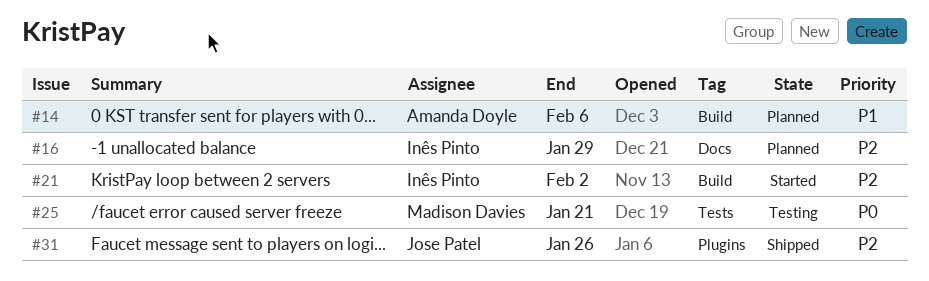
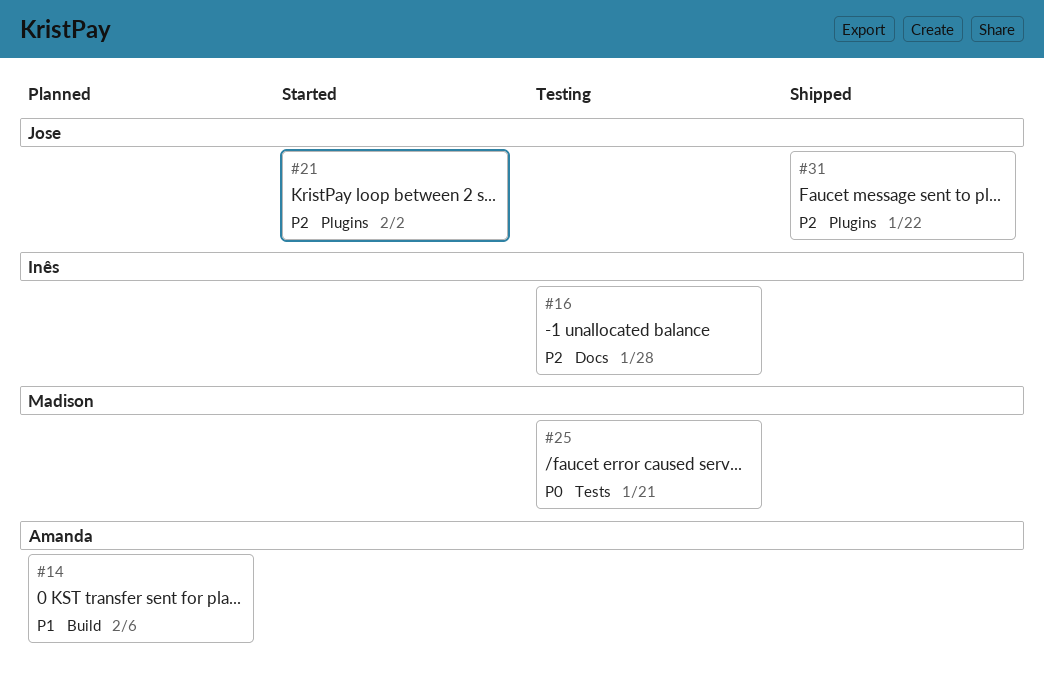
#16, status: Planned -> Testing
#16, due: Jan 29 -> Jan 28
#21, owner: Inês Pinto -> Jose Patel
#21, label: Build -> Plugins
#31, due: Jan 26 -> Jan 22

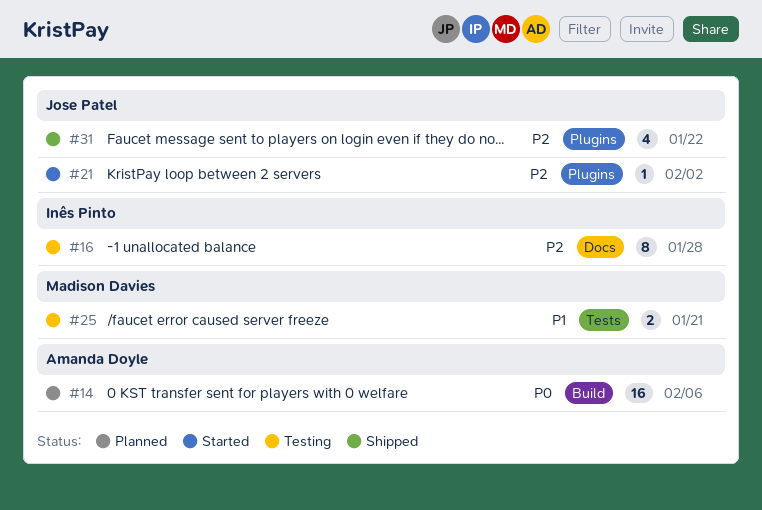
#14, priority: P1 -> P0
#25, priority: P0 -> P1

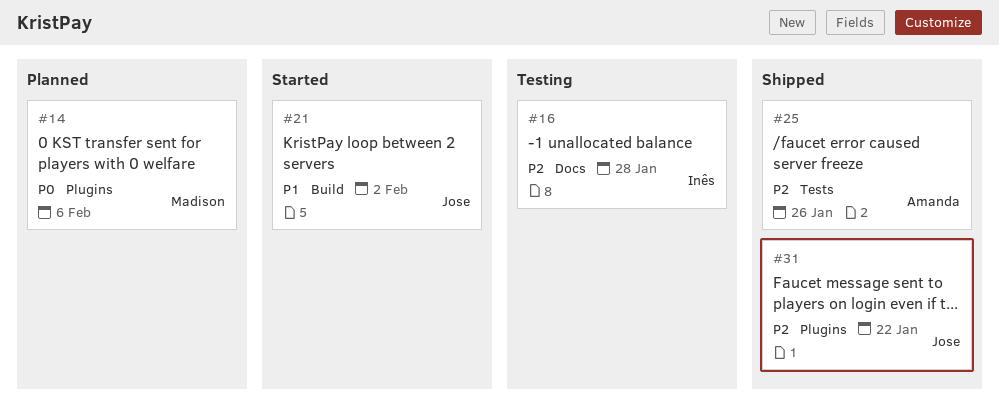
#14, owner: Amanda Doyle -> Madison Davies
#14, label: Build -> Plugins
#21, priority: P2 -> P1
#21, label: Plugins -> Build
#25, status: Testing -> Shipped
#25, owner: Madison Davies -> Amanda Doyle
#25, priority: P1 -> P2
#25, due: Jan 21 -> Jan 26

